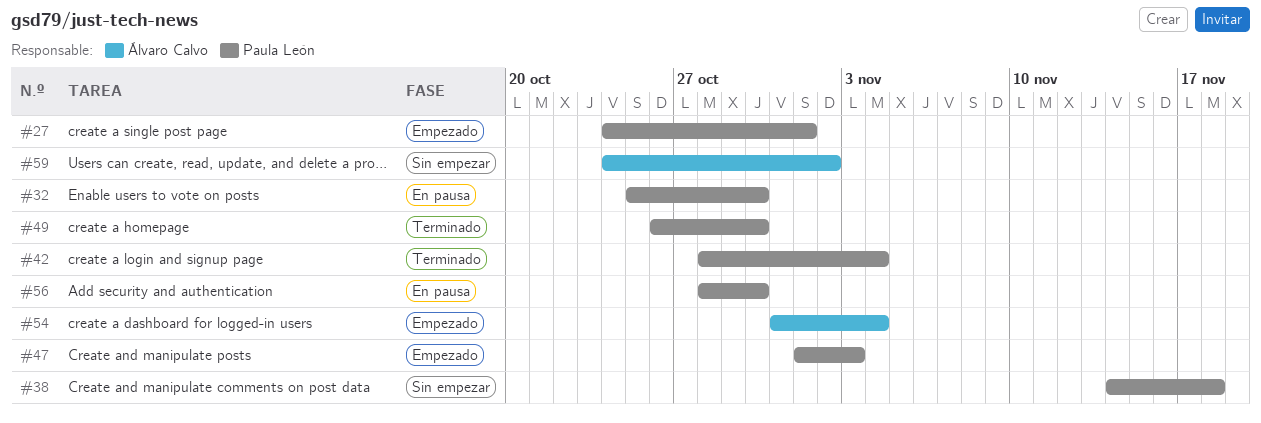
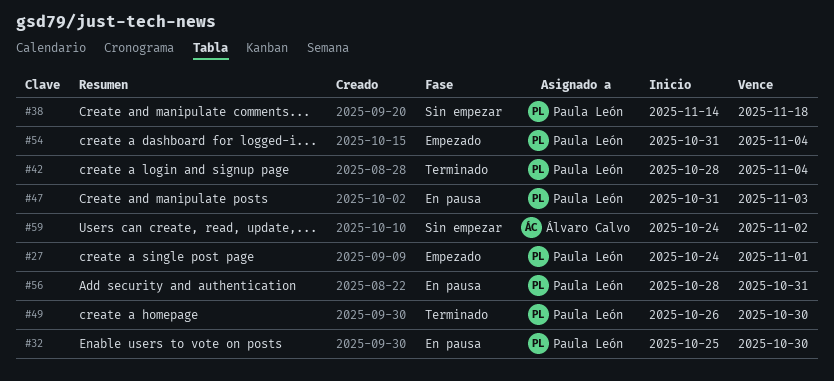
#47, status: Empezado -> En pausa
#47, start: Nov 1 -> Oct 31
#54, owner: Álvaro Calvo -> Paula León
#56, due: Oct 30 -> Oct 31

